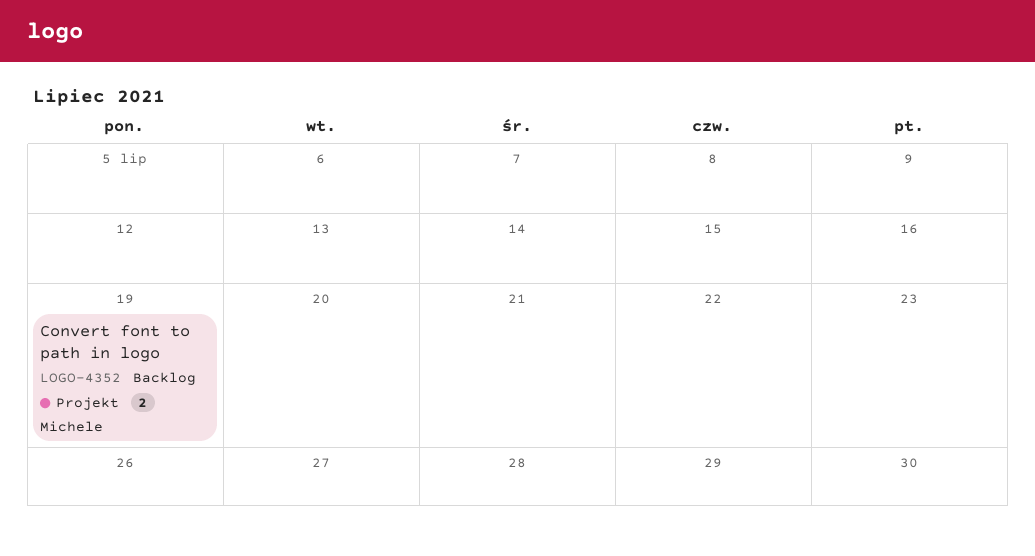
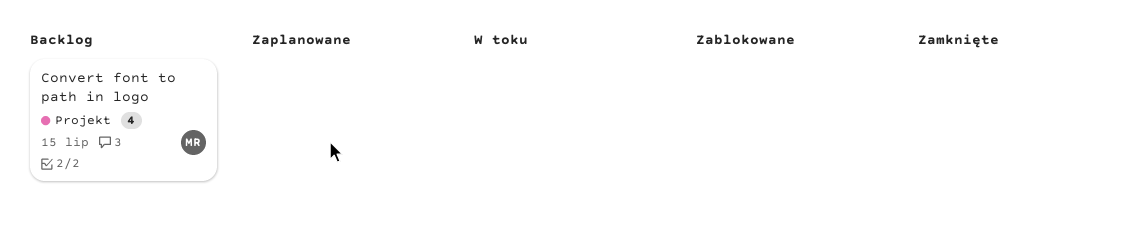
Convert font to path in logo, estimate: 2 -> 4
Convert font to path in logo, due: Jul 19 -> Jul 15

